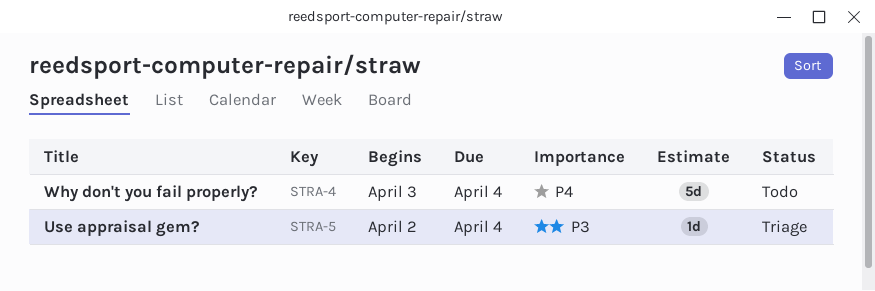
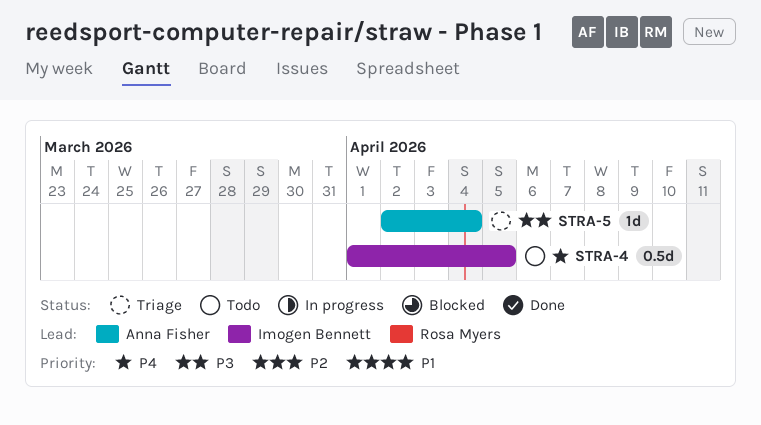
STRA-4, estimate: 5d -> 0.5d
STRA-4, start: Apr 3 -> Apr 1
STRA-4, due: Apr 4 -> Apr 5

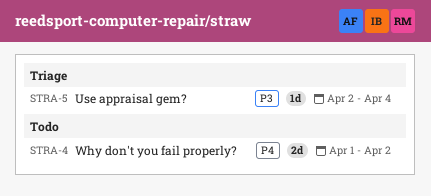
STRA-4, estimate: 0.5d -> 2d
STRA-4, due: Apr 5 -> Apr 2

